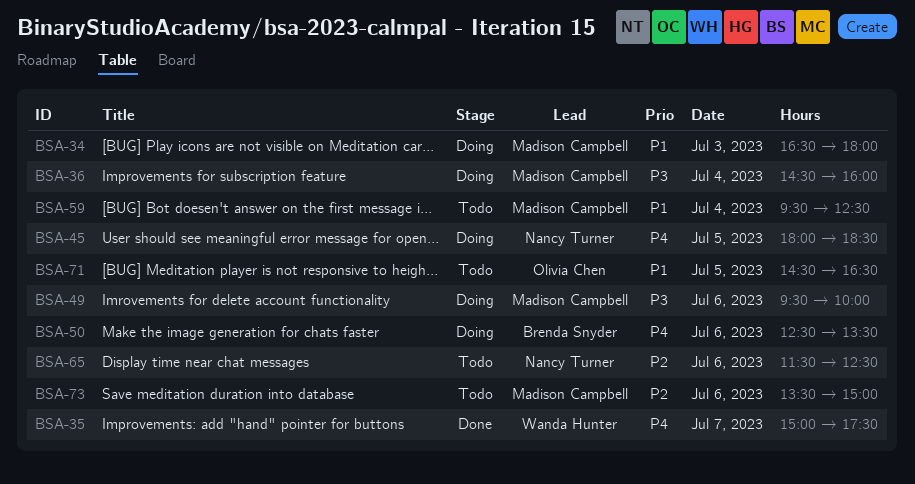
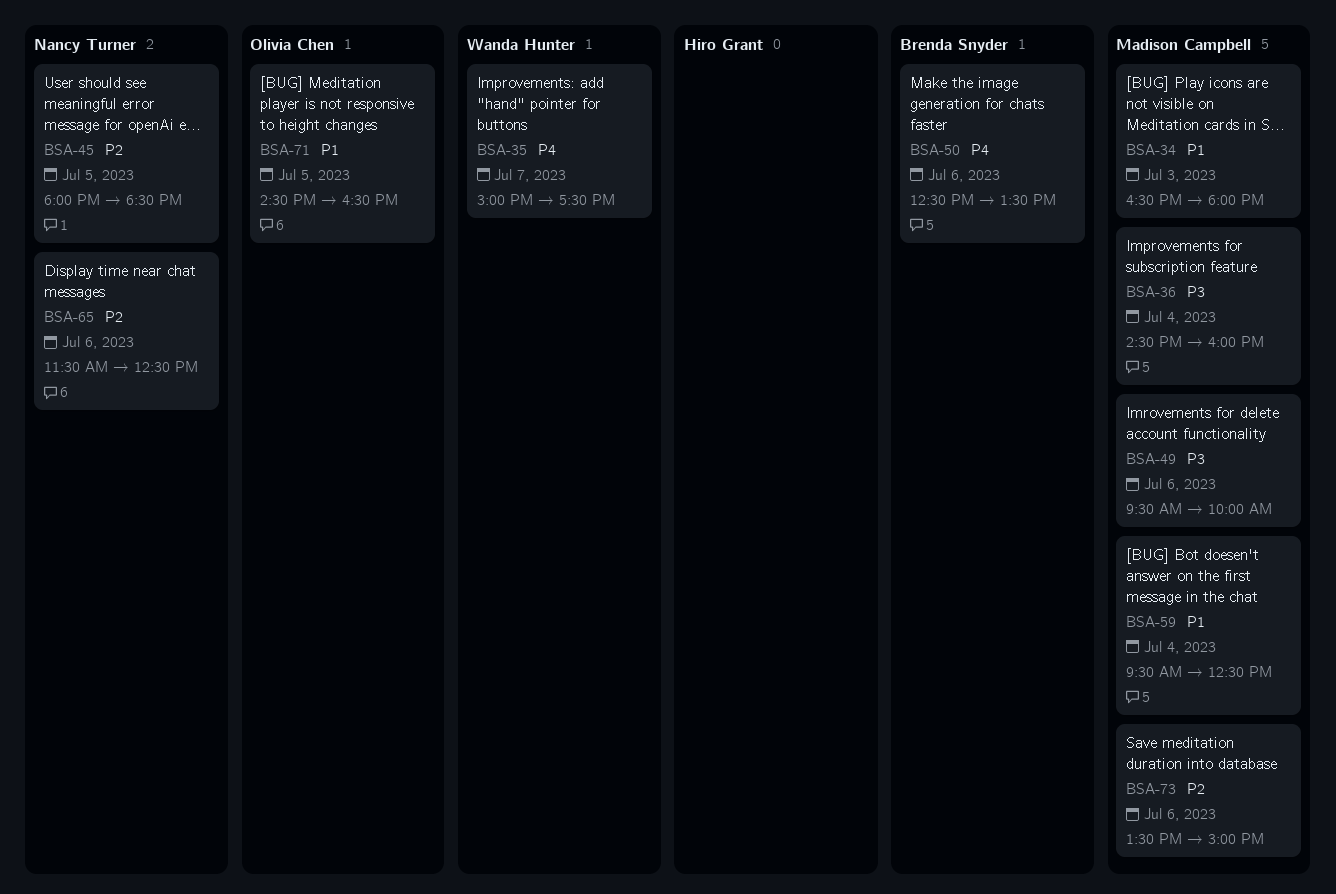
BSA-45, priority: P4 -> P2

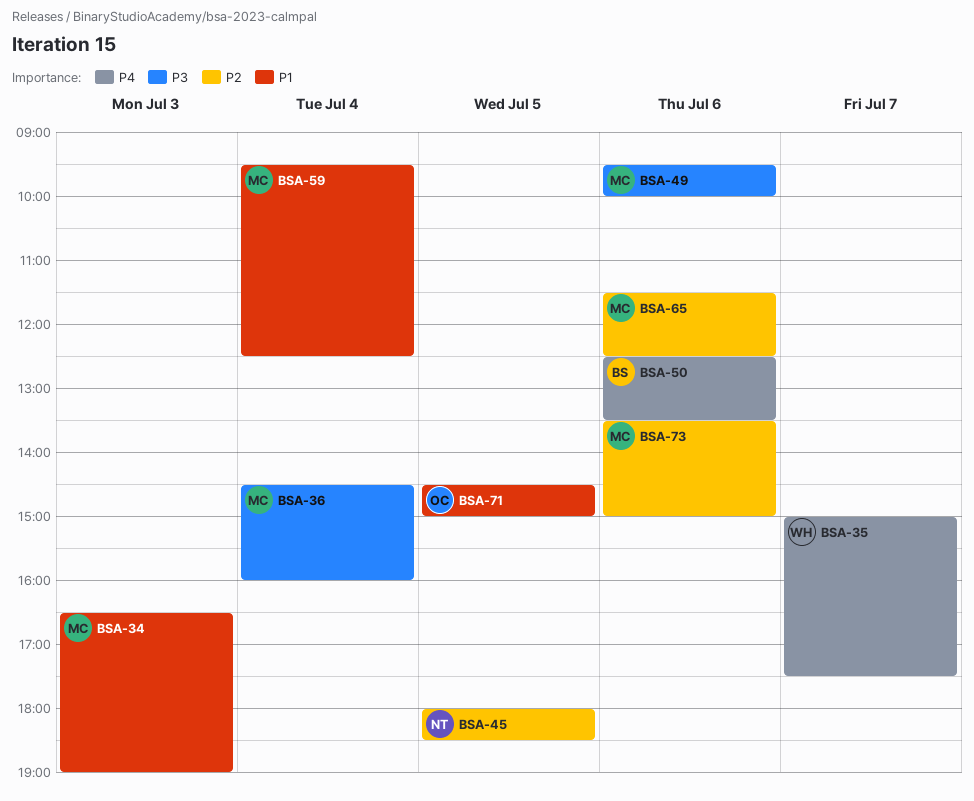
BSA-34, ends: 18:00 -> 19:00
BSA-65, owner: Nancy Turner -> Madison Campbell
BSA-71, ends: 16:30 -> 15:00

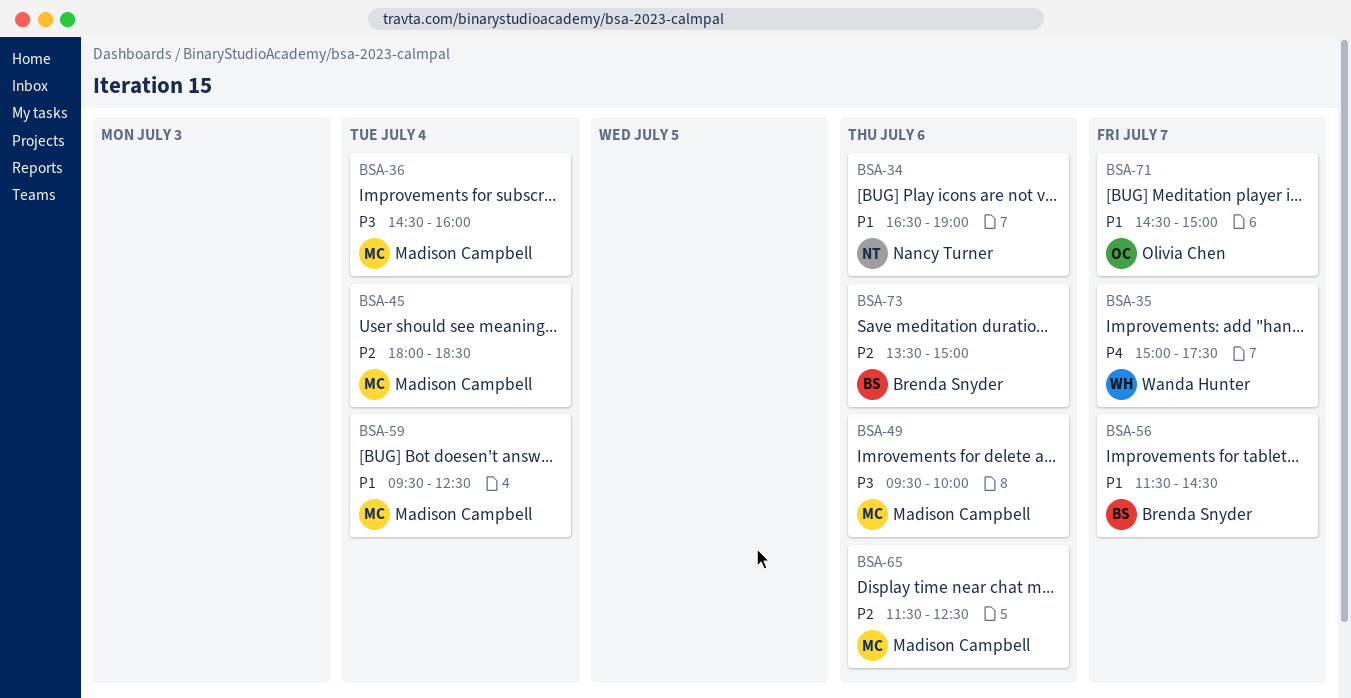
BSA-34, owner: Madison Campbell -> Nancy Turner
BSA-34, day: Jul 3 -> Jul 6
BSA-45, owner: Nancy Turner -> Madison Campbell
BSA-45, day: Jul 5 -> Jul 4
BSA-50: present -> none
BSA-56: none -> present
BSA-71, day: Jul 5 -> Jul 7
BSA-73, owner: Madison Campbell -> Brenda Snyder

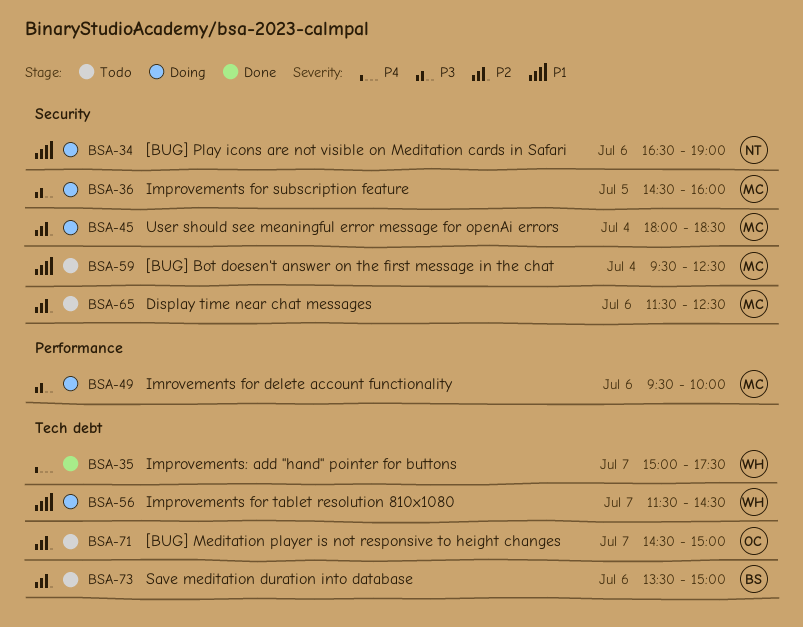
BSA-36, day: Jul 4 -> Jul 5
BSA-56, owner: Brenda Snyder -> Wanda Hunter
BSA-71, priority: P1 -> P2

